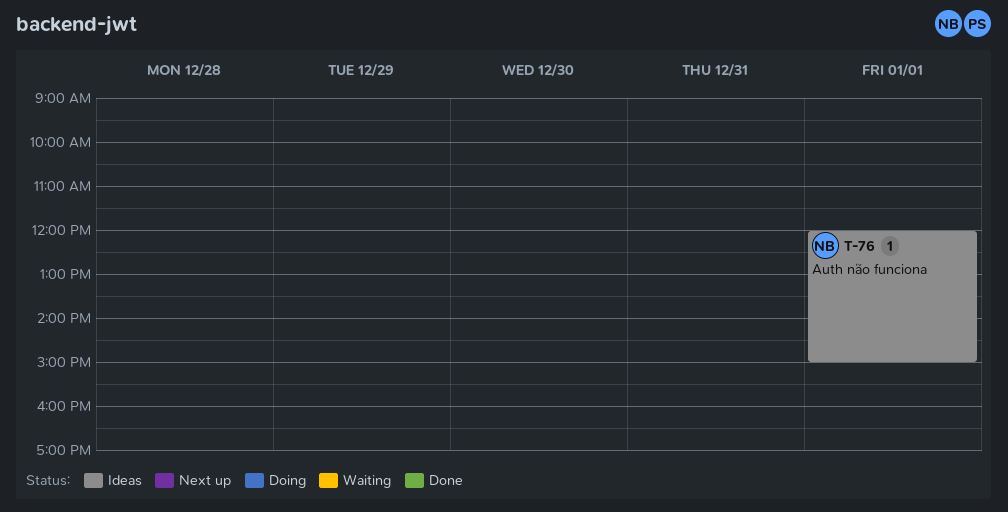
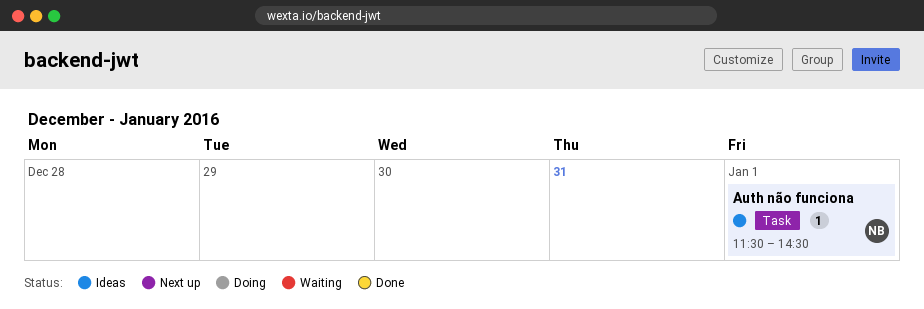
Auth não funciona, begins: 12:00 -> 11:30
Auth não funciona, ends: 15:00 -> 14:30

